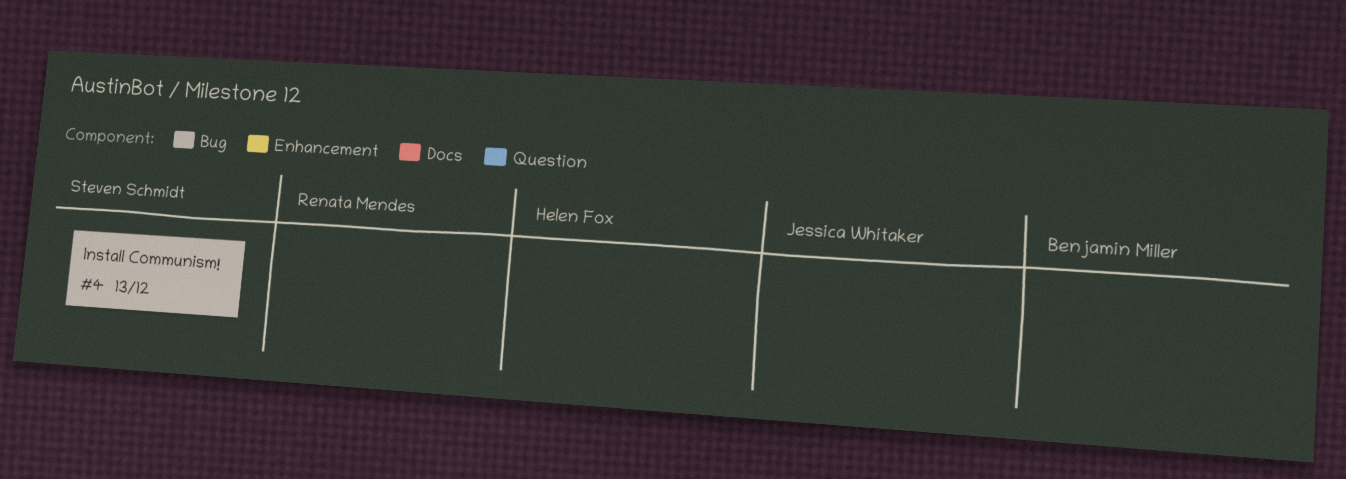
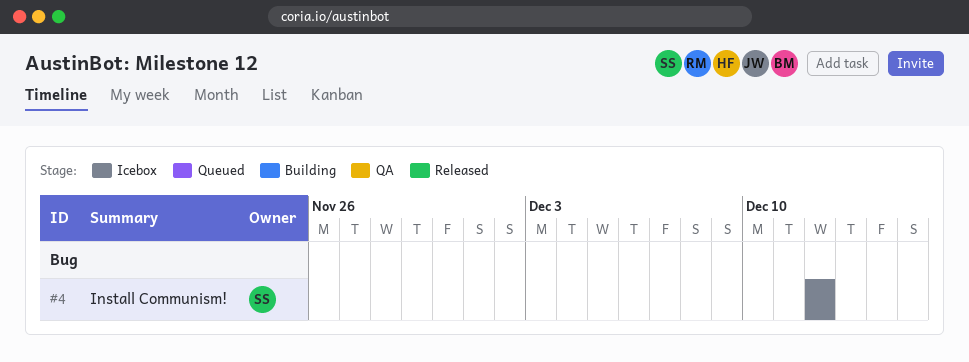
#4, due: Dec 13 -> Dec 12

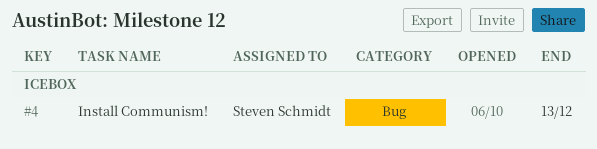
#4, due: Dec 12 -> Dec 13

